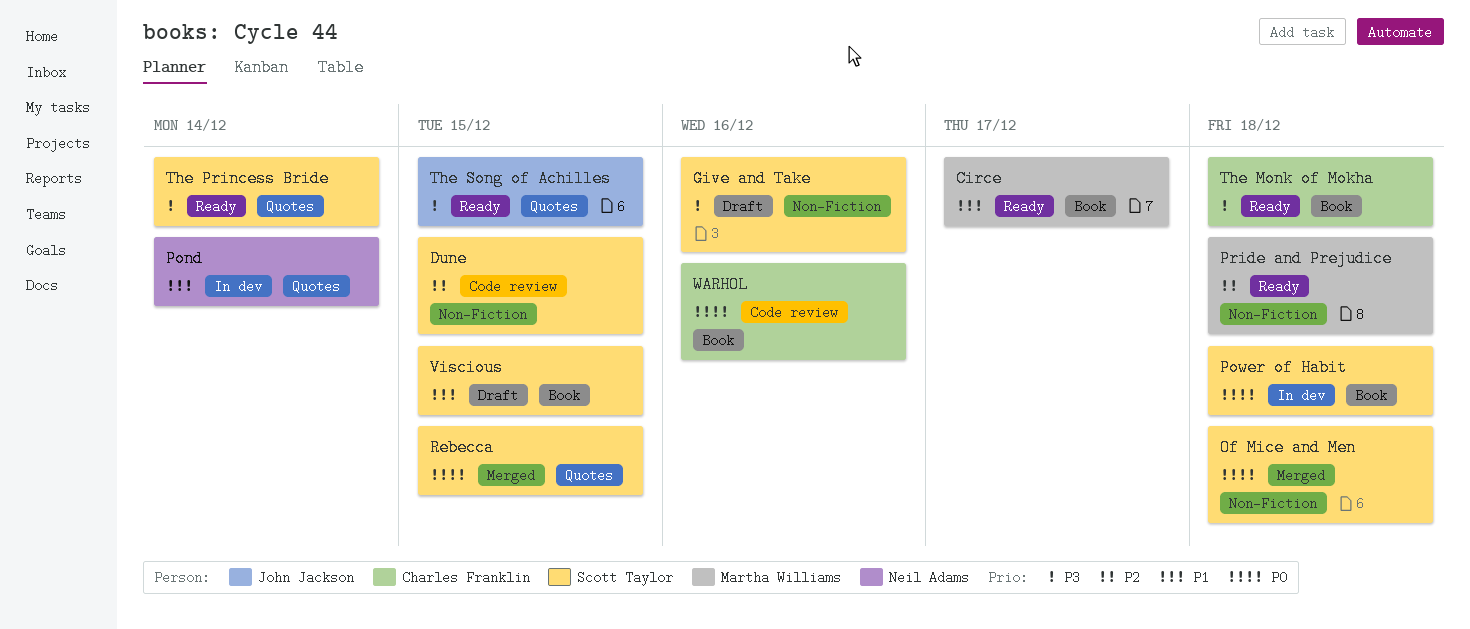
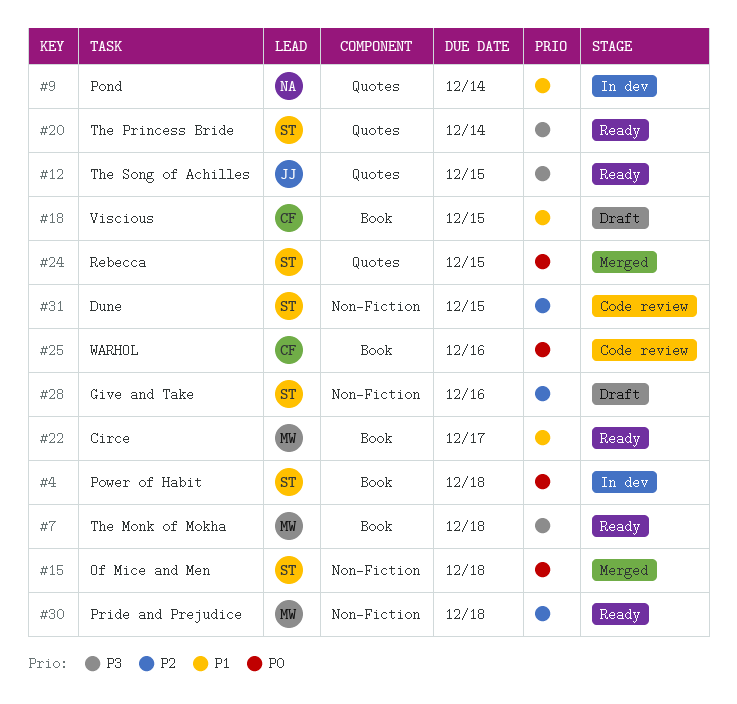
Give and Take, priority: P3 -> P2
The Monk of Mokha, owner: Charles Franklin -> Martha Williams
Viscious, owner: Scott Taylor -> Charles Franklin

